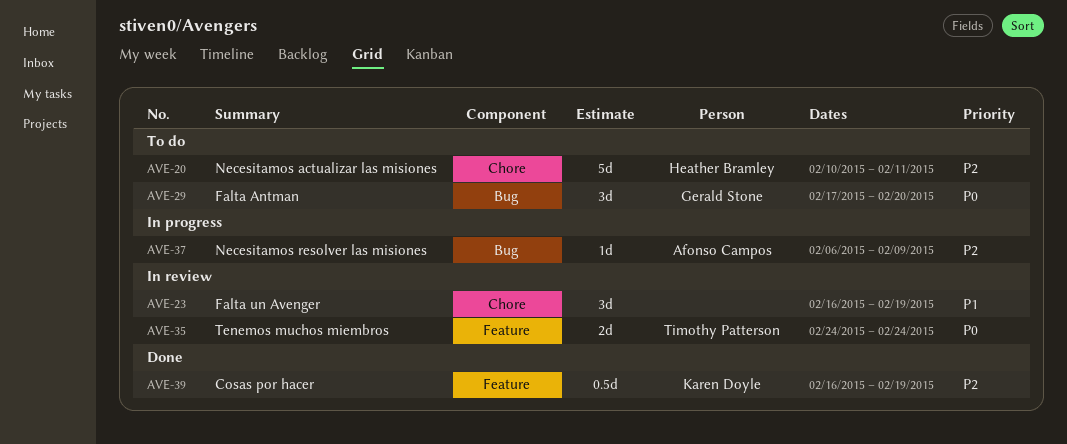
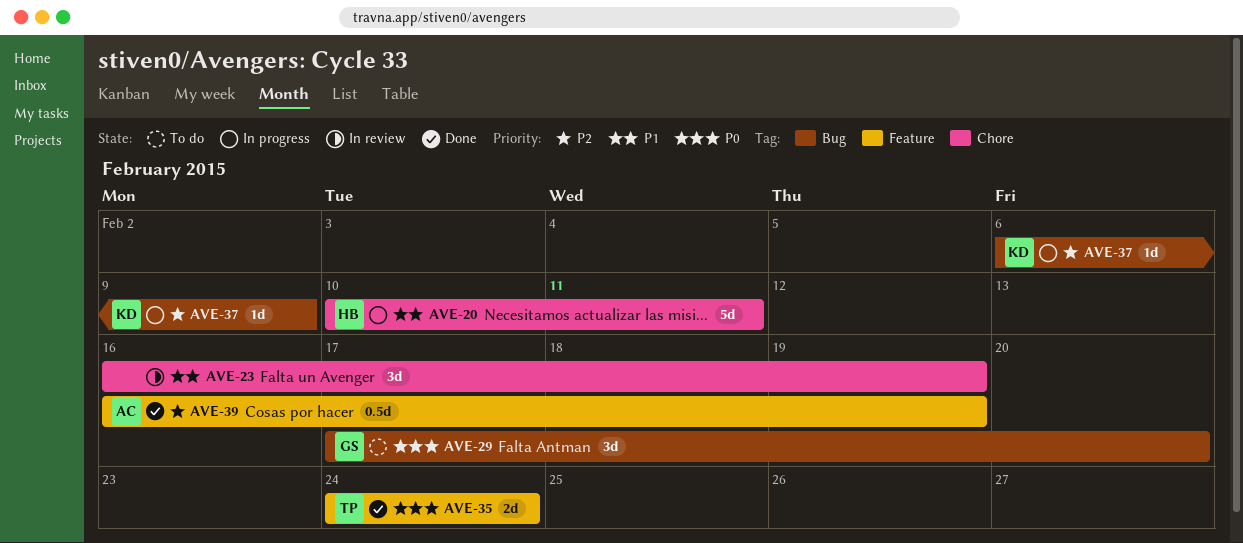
AVE-20, status: To do -> In progress
AVE-20, priority: P2 -> P1
AVE-35, status: In review -> Done
AVE-37, owner: Afonso Campos -> Karen Doyle
AVE-39, owner: Karen Doyle -> Afonso Campos

